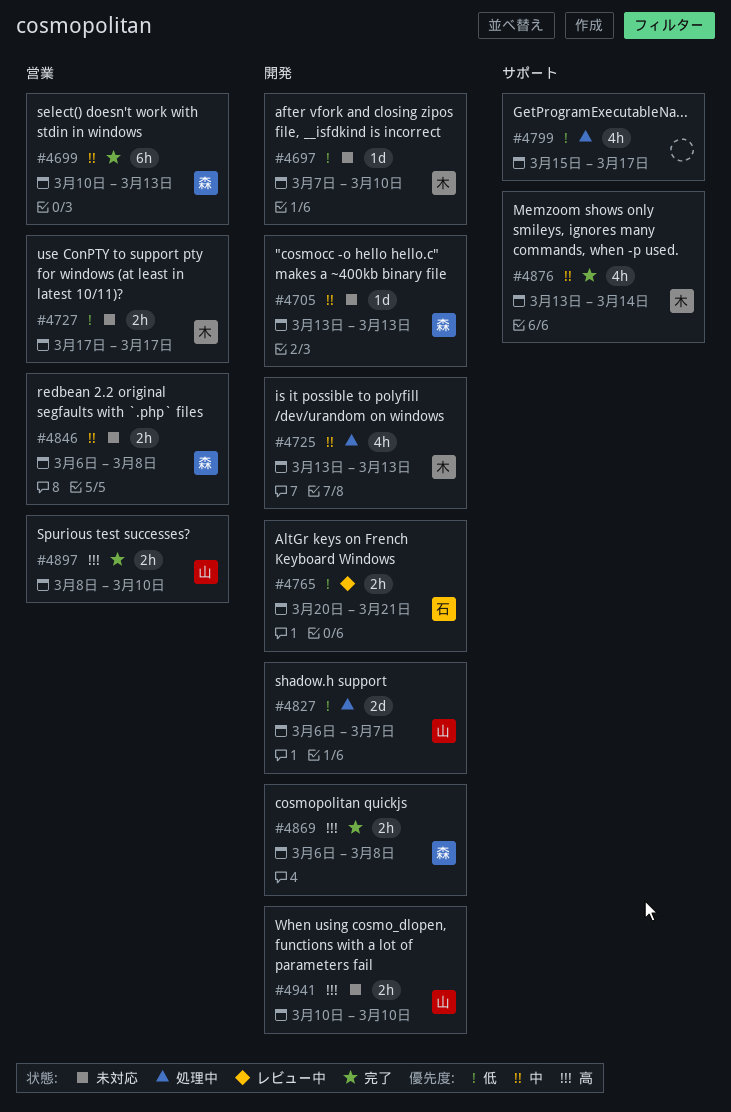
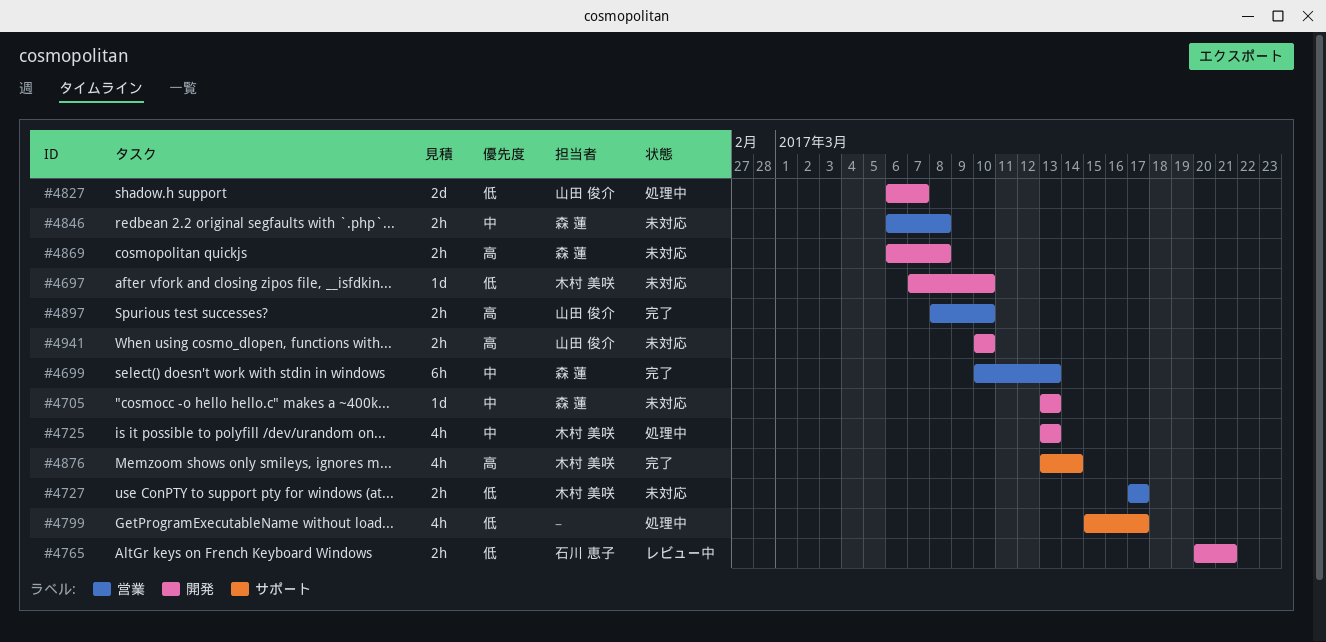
#4869, status: 完了 -> 未対応
#4876, priority: 中 -> 高

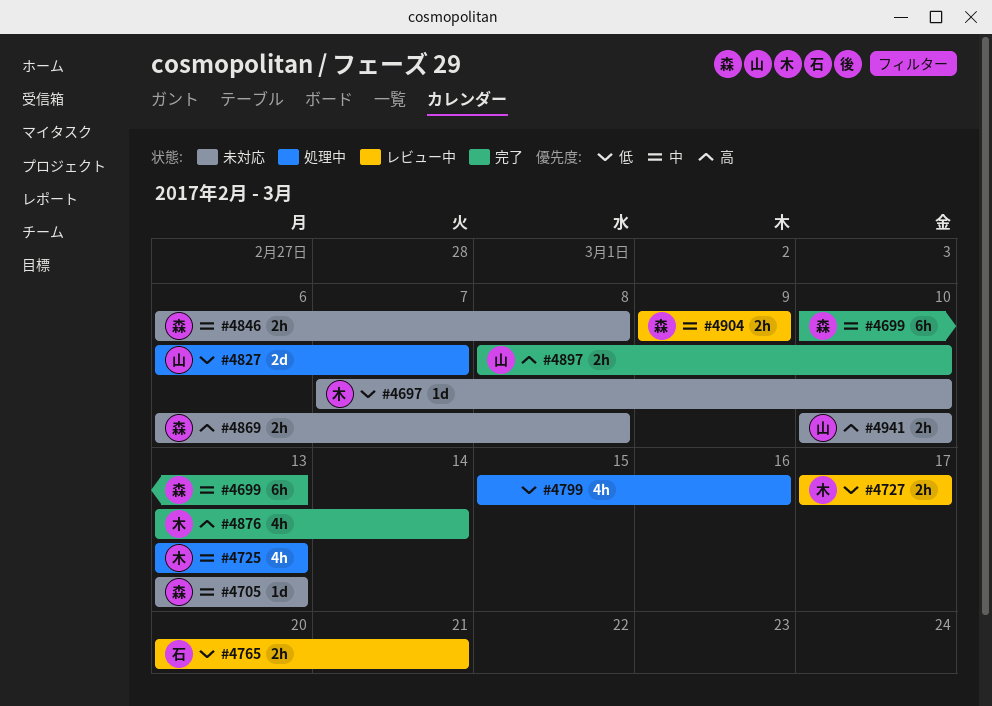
#4727, status: 未対応 -> レビュー中
#4799, due: Mar 17 -> Mar 16
#4904: none -> present

